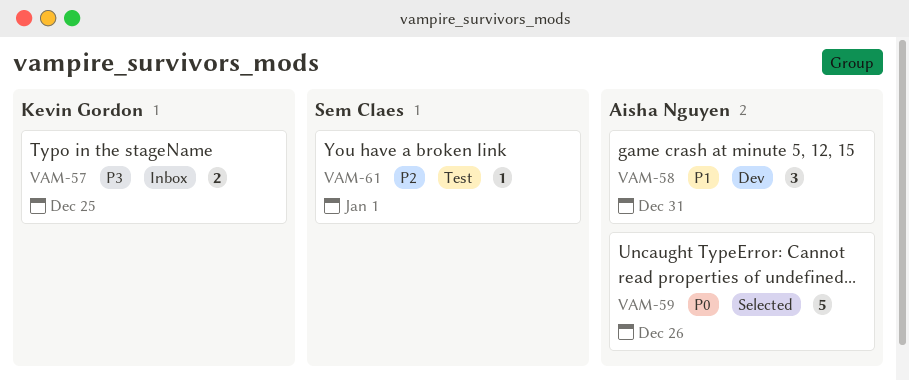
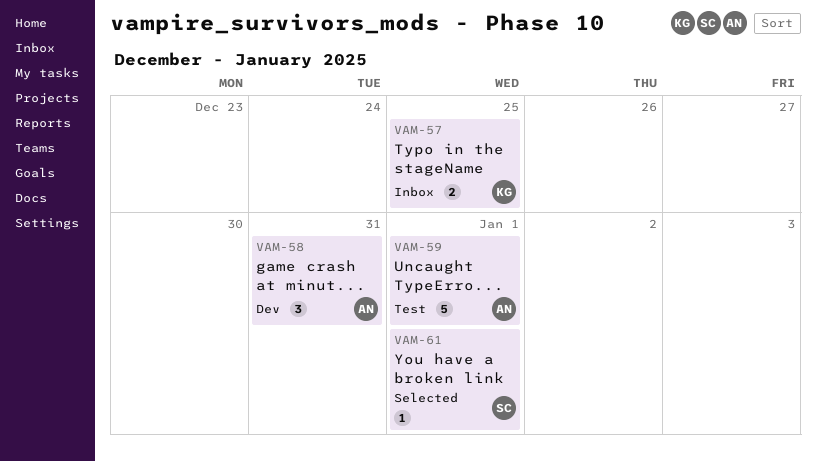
VAM-59, status: Selected -> Test
VAM-59, due: Dec 26 -> Jan 1
VAM-61, status: Test -> Selected

